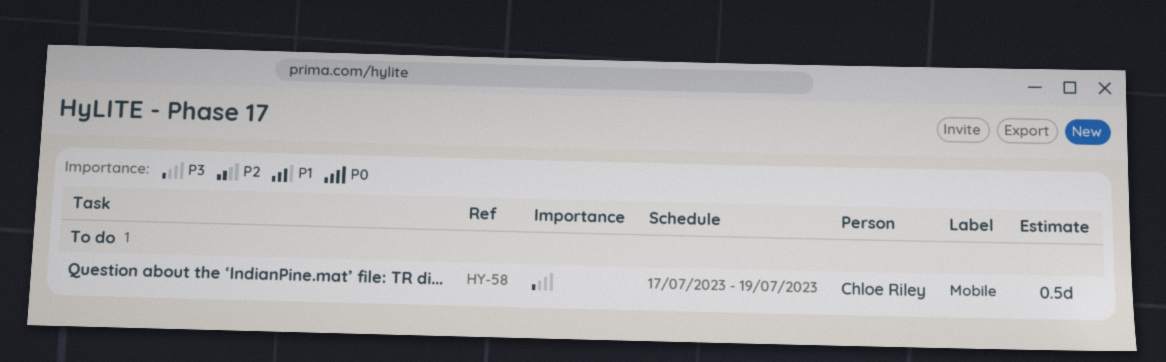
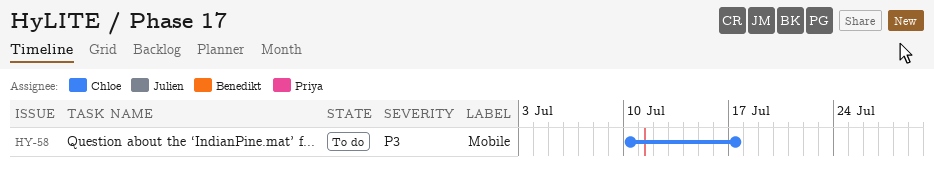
HY-58, start: Jul 17 -> Jul 10
HY-58, due: Jul 19 -> Jul 17

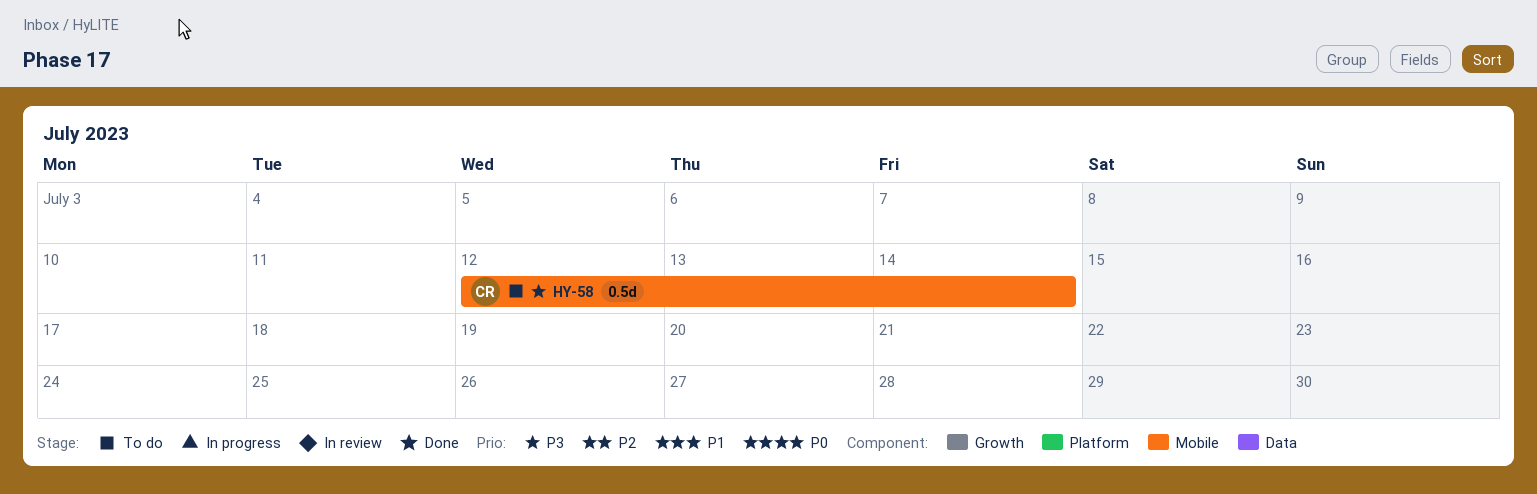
HY-58, start: Jul 10 -> Jul 12
HY-58, due: Jul 17 -> Jul 14

